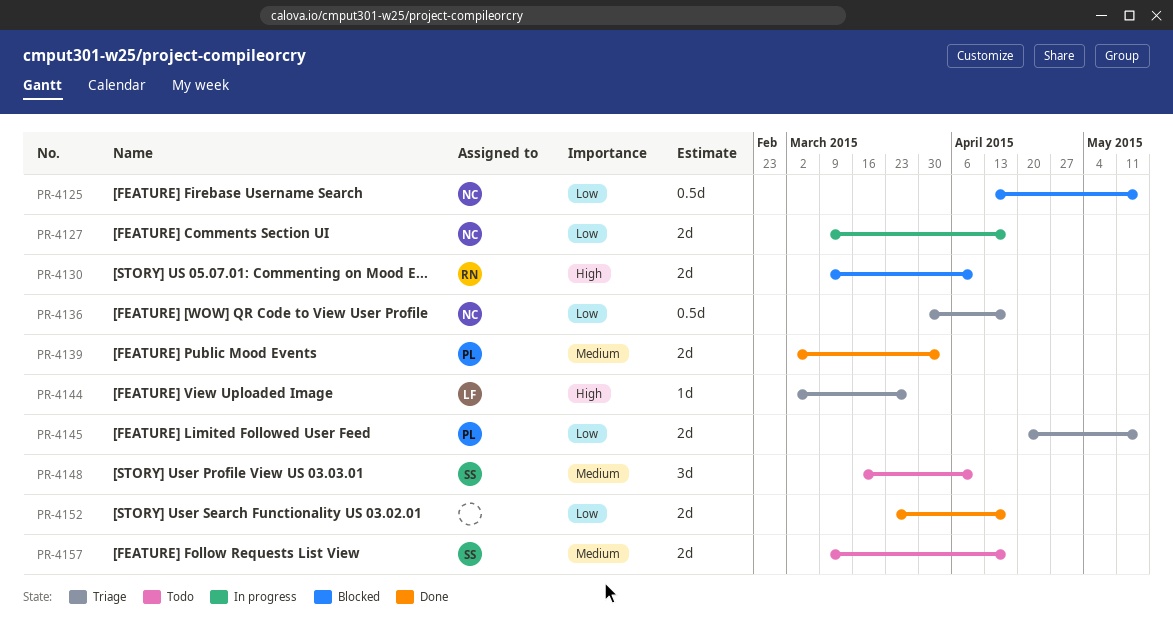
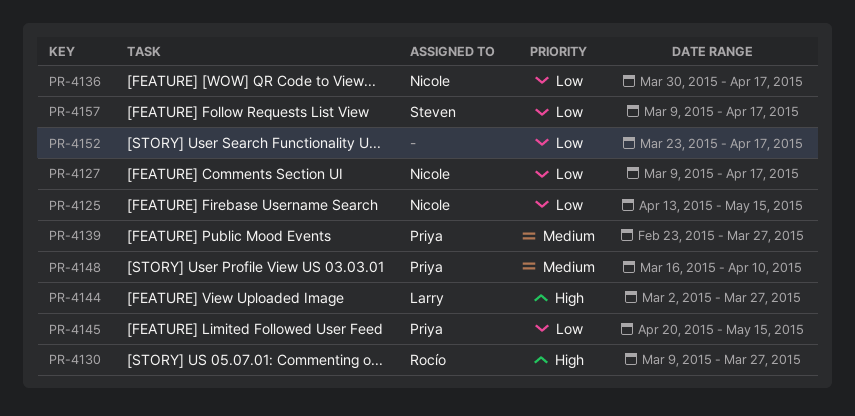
PR-4130, due: Apr 10 -> Mar 27
PR-4139, start: Mar 2 -> Feb 23
PR-4139, due: Apr 3 -> Mar 27
PR-4148, owner: Steven -> Priya
PR-4157, priority: Medium -> Low

